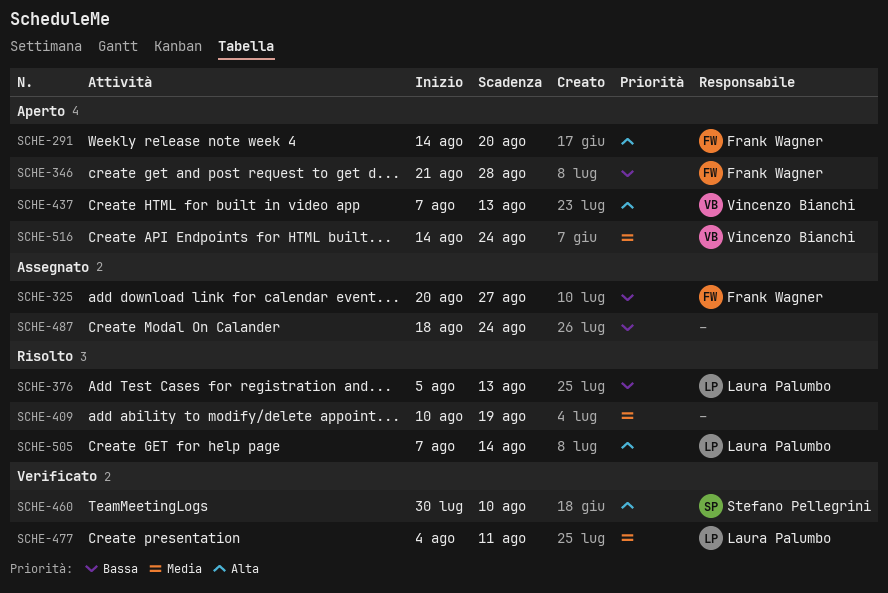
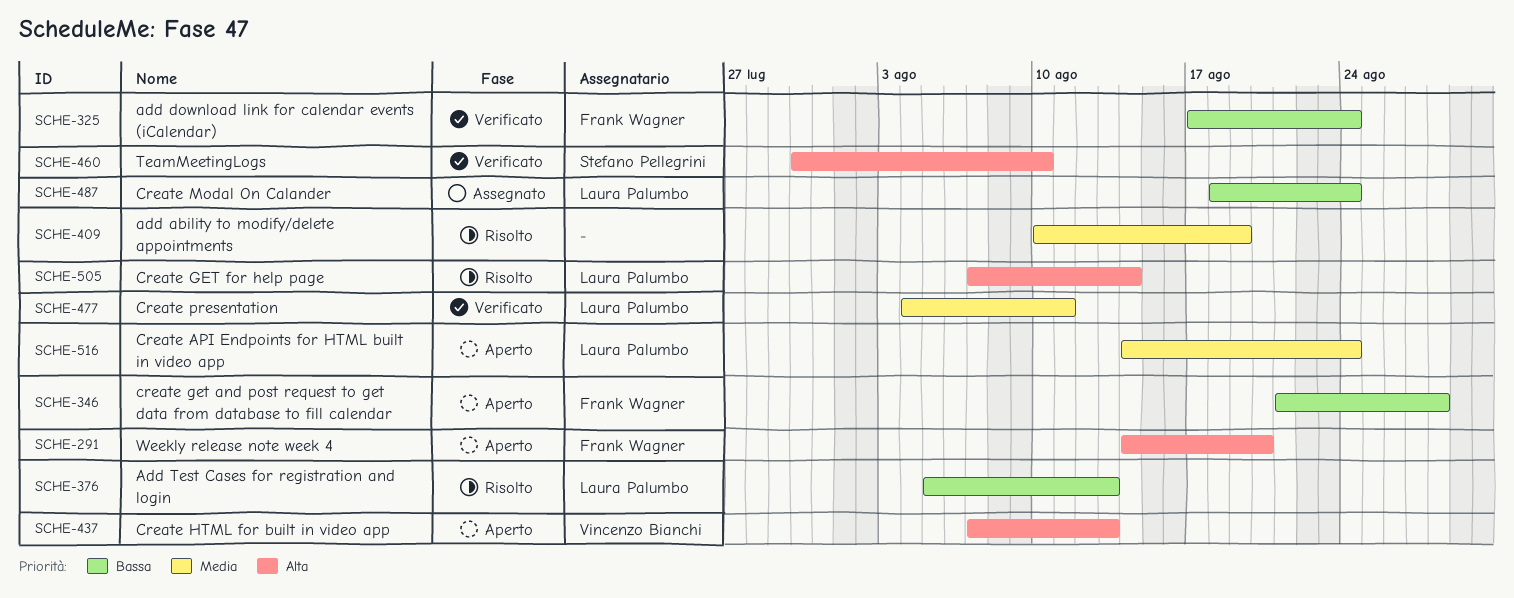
SCHE-325, status: Assegnato -> Verificato
SCHE-325, start: Aug 20 -> Aug 17
SCHE-325, due: Aug 27 -> Aug 24
SCHE-487, owner: none -> Laura Palumbo
SCHE-516, owner: Vincenzo Bianchi -> Laura Palumbo

